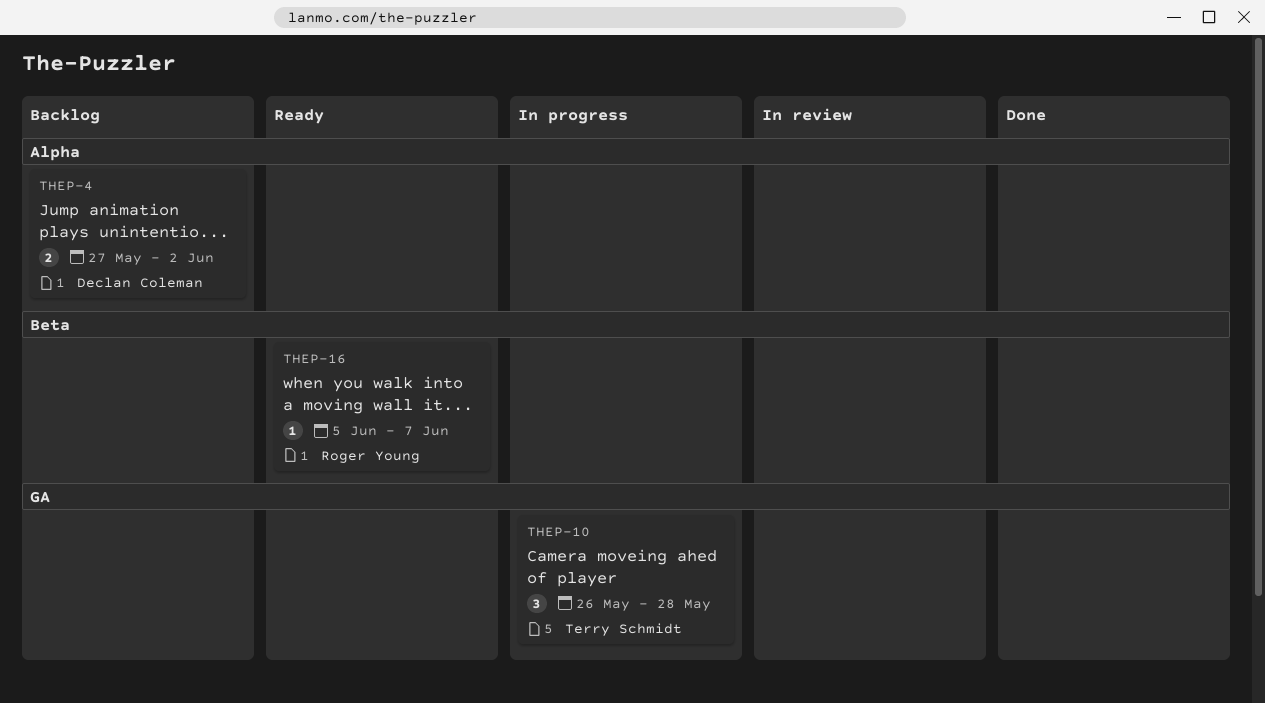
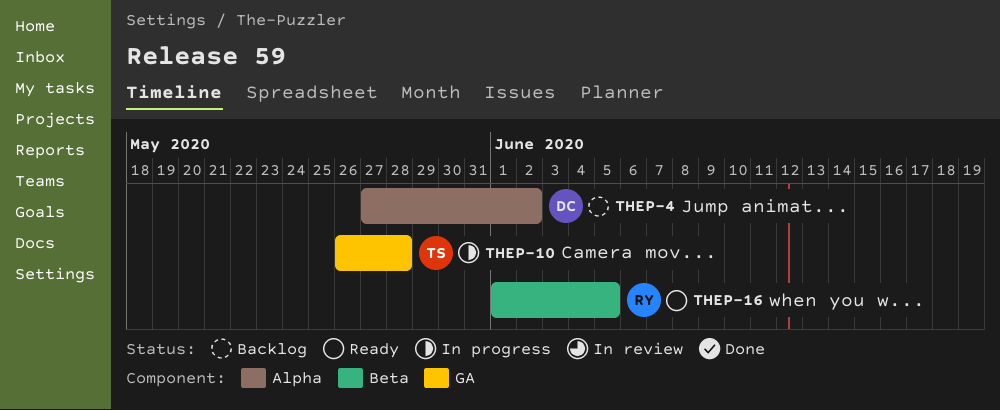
THEP-16, start: Jun 5 -> Jun 1
THEP-16, due: Jun 7 -> Jun 5

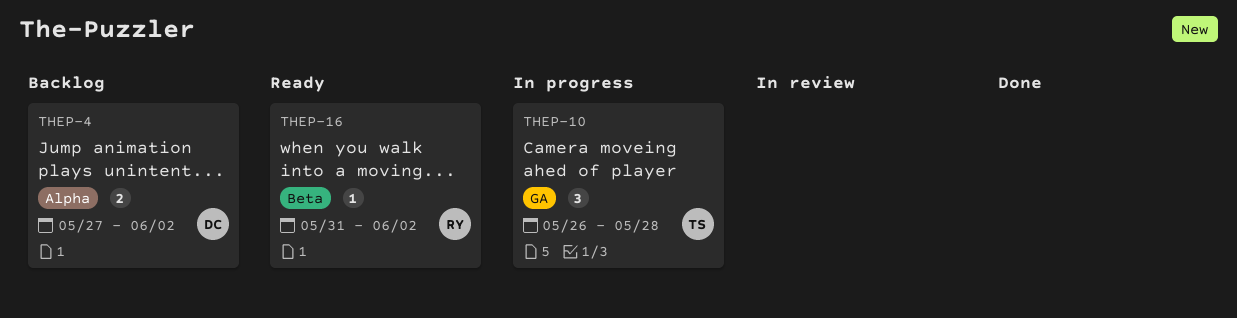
THEP-16, start: Jun 1 -> May 31
THEP-16, due: Jun 5 -> Jun 2

